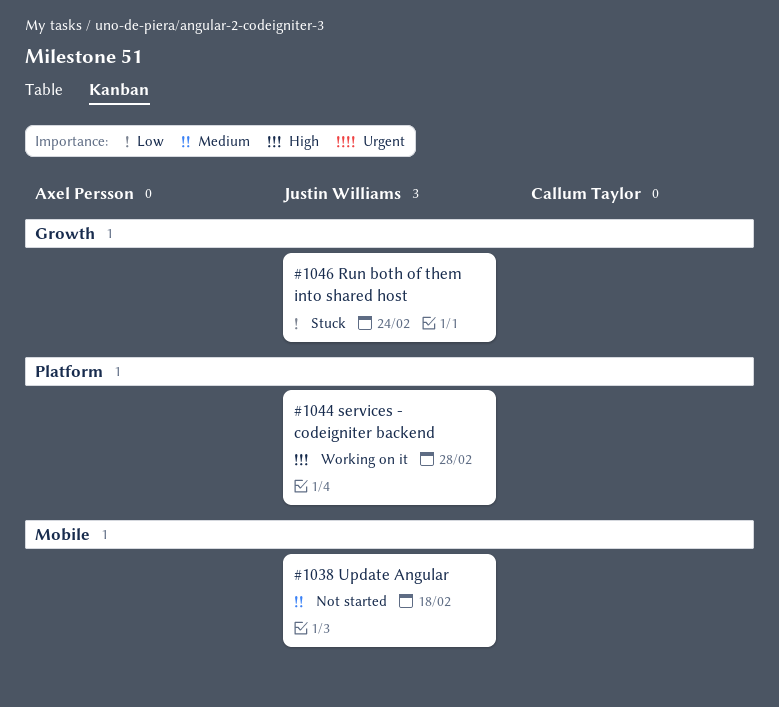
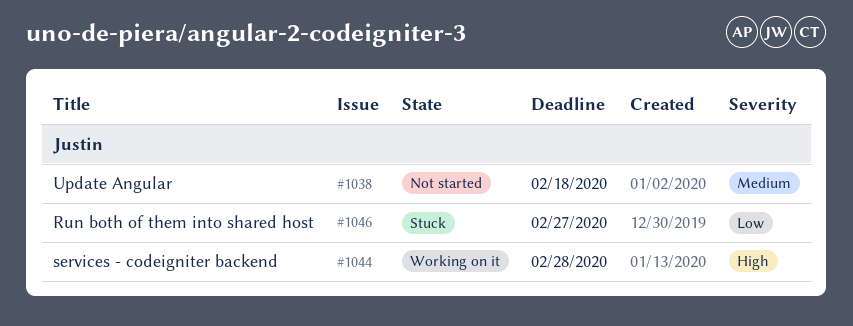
#1046, due: Feb 24 -> Feb 27

